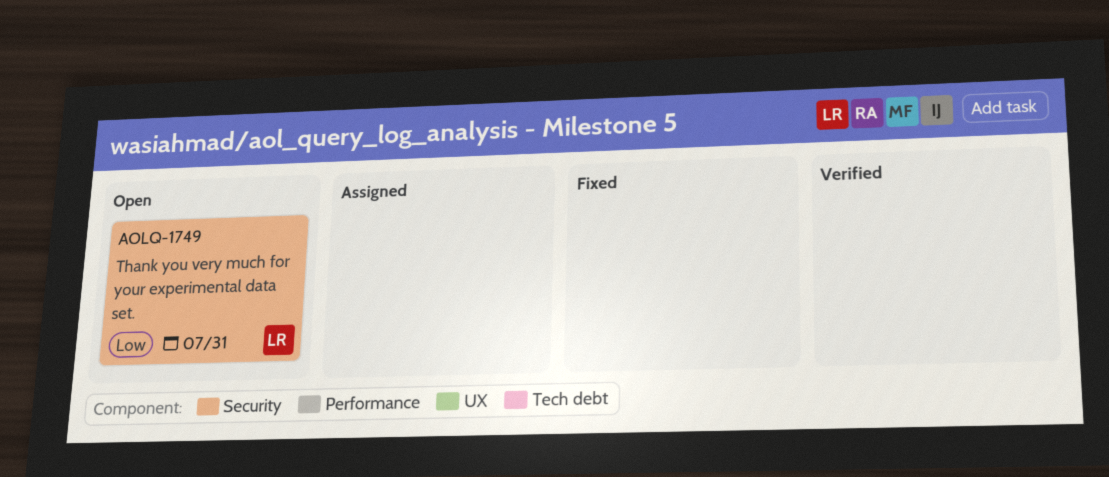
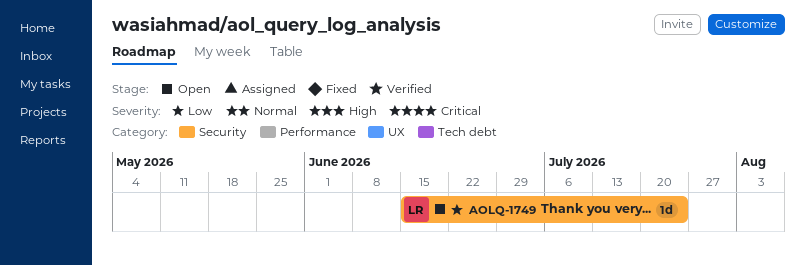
AOLQ-1749, due: Jul 31 -> Jul 24

